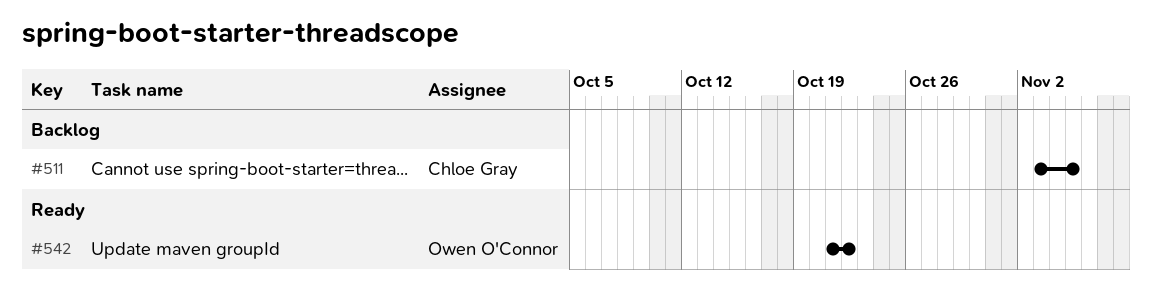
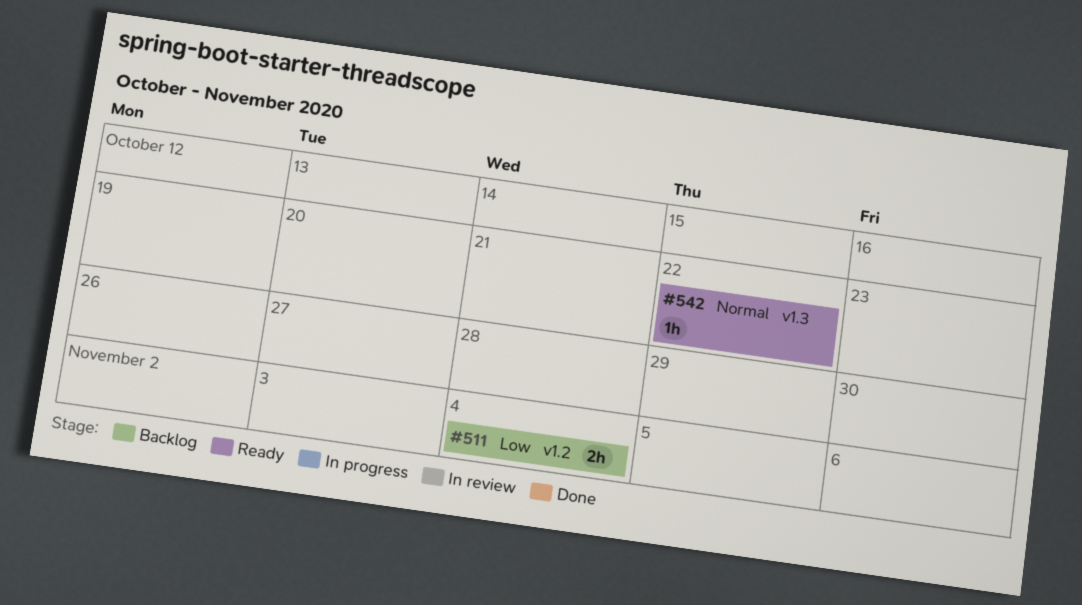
#511, due: Nov 5 -> Nov 4

